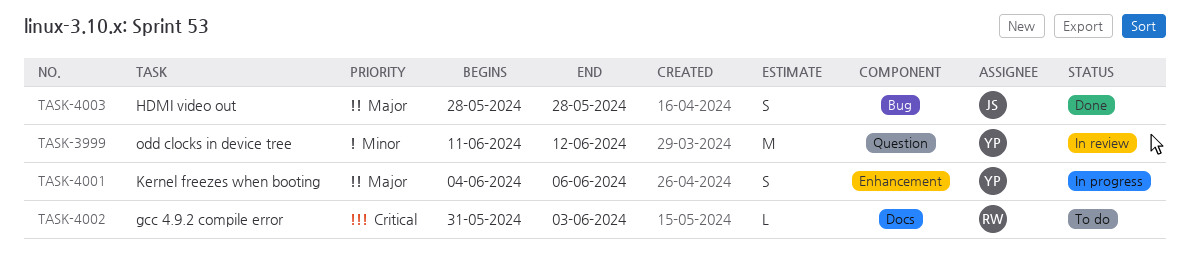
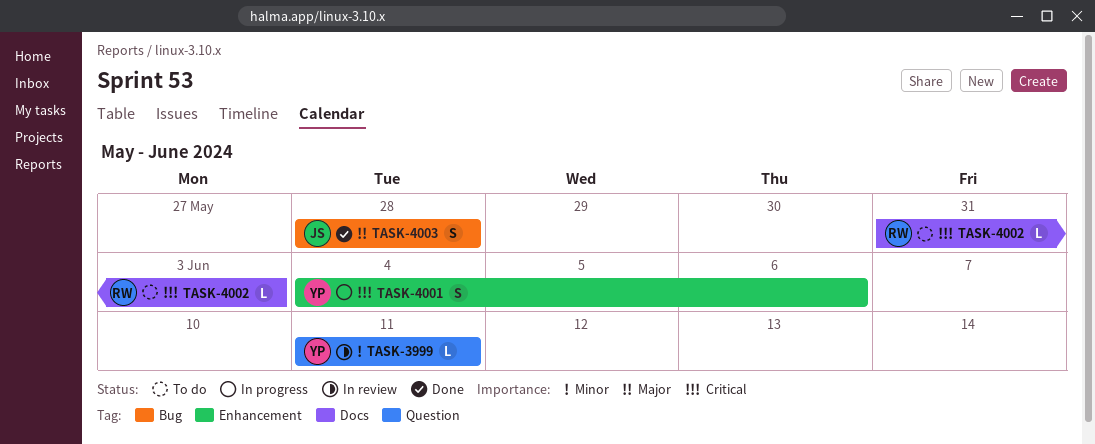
TASK-3999, estimate: M -> L
TASK-3999, due: Jun 12 -> Jun 11
TASK-4001, priority: Major -> Critical

